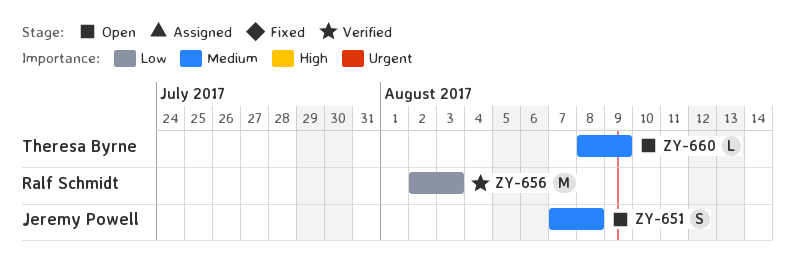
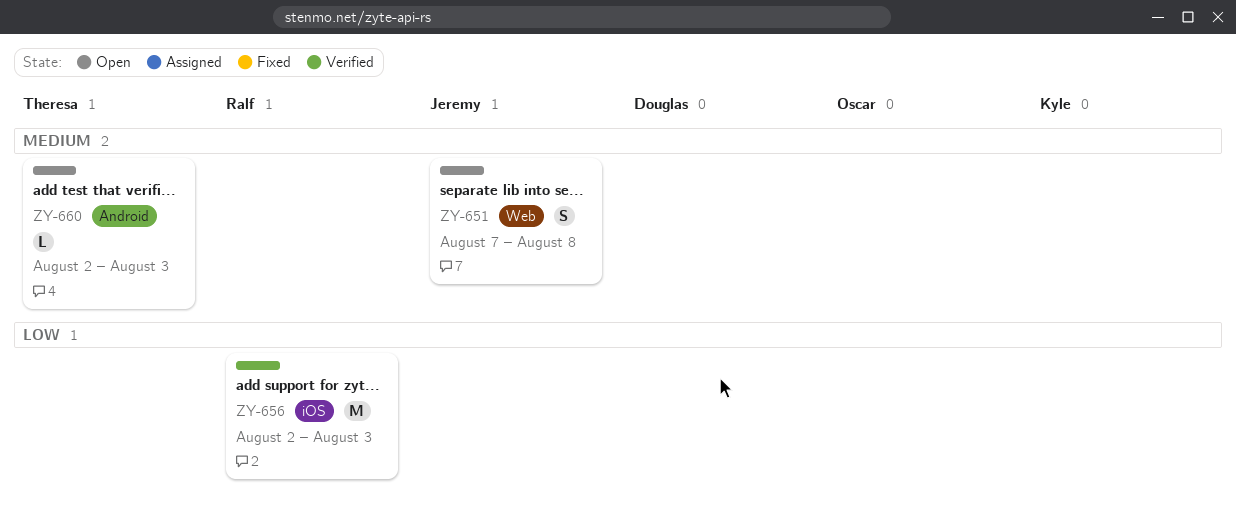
ZY-660, start: Aug 8 -> Aug 2
ZY-660, due: Aug 9 -> Aug 3

